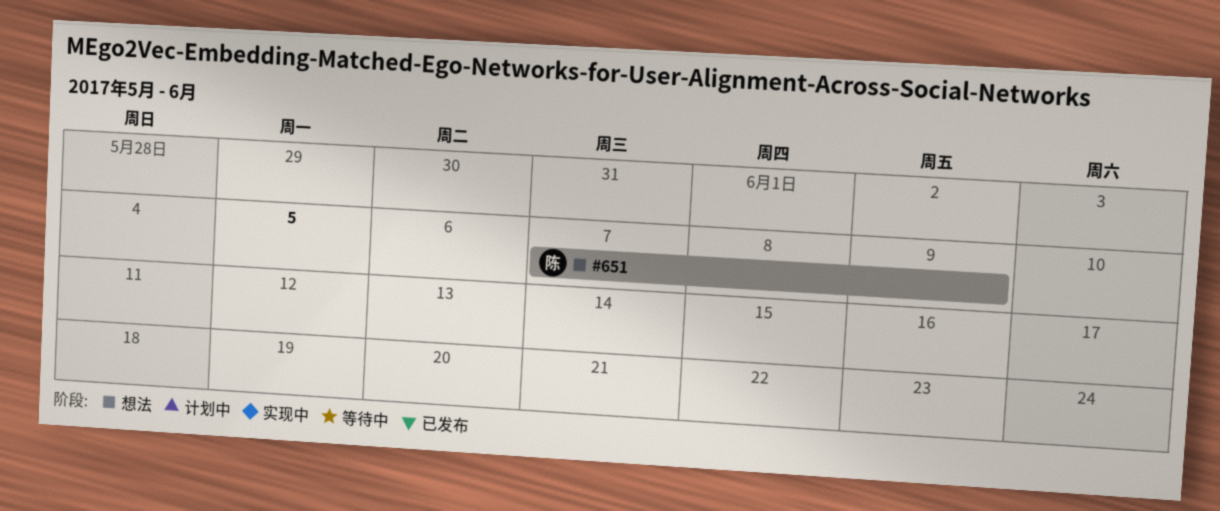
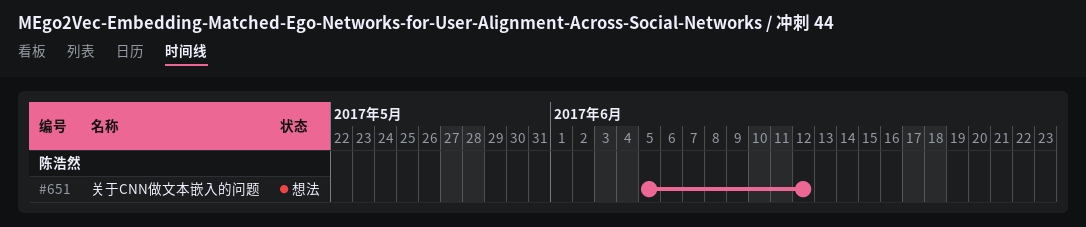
#651, start: Jun 7 -> Jun 5
#651, due: Jun 9 -> Jun 12

